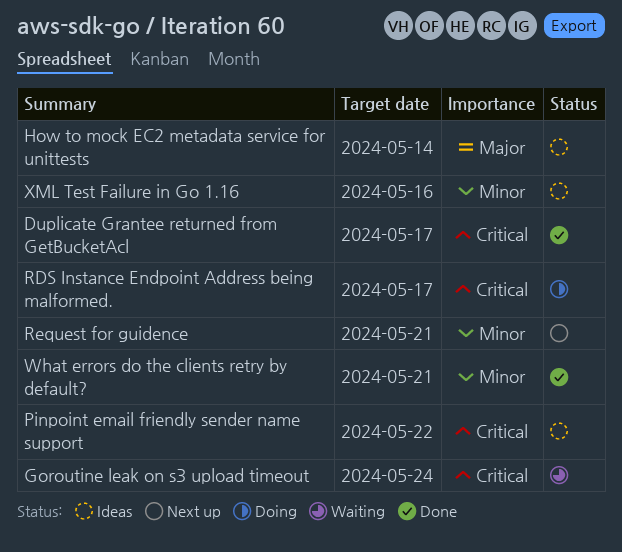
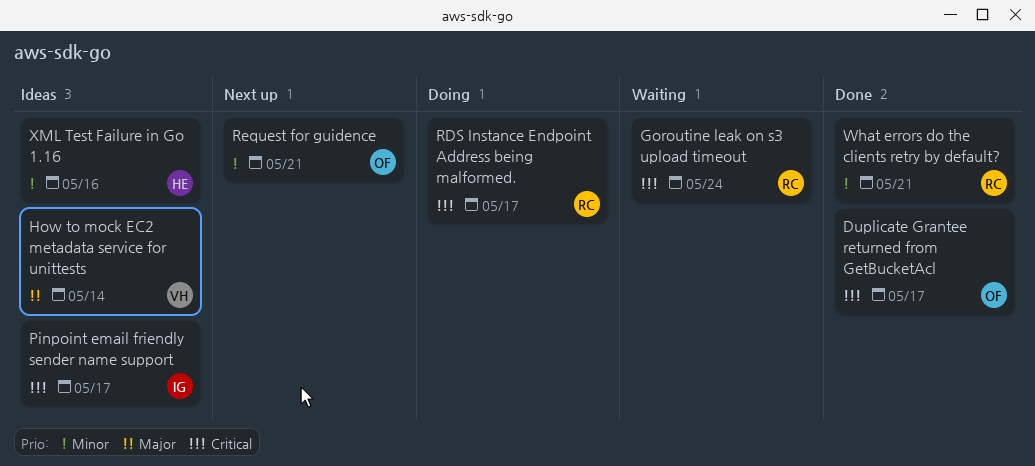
Pinpoint email friendly sender name support, due: May 22 -> May 17

